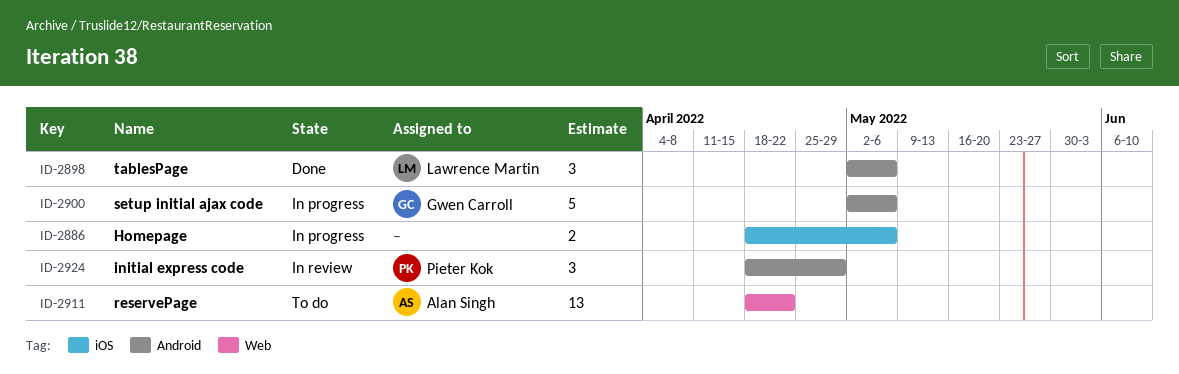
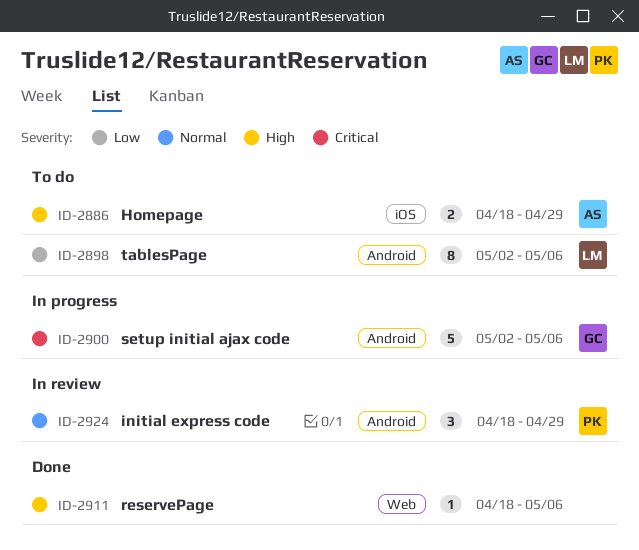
ID-2886, status: In progress -> To do
ID-2886, owner: none -> Alan Singh
ID-2886, due: May 6 -> Apr 29
ID-2898, status: Done -> To do
ID-2898, estimate: 3 -> 8
ID-2911, status: To do -> Done
ID-2911, owner: Alan Singh -> none
ID-2911, estimate: 13 -> 1
ID-2911, due: Apr 22 -> May 6

